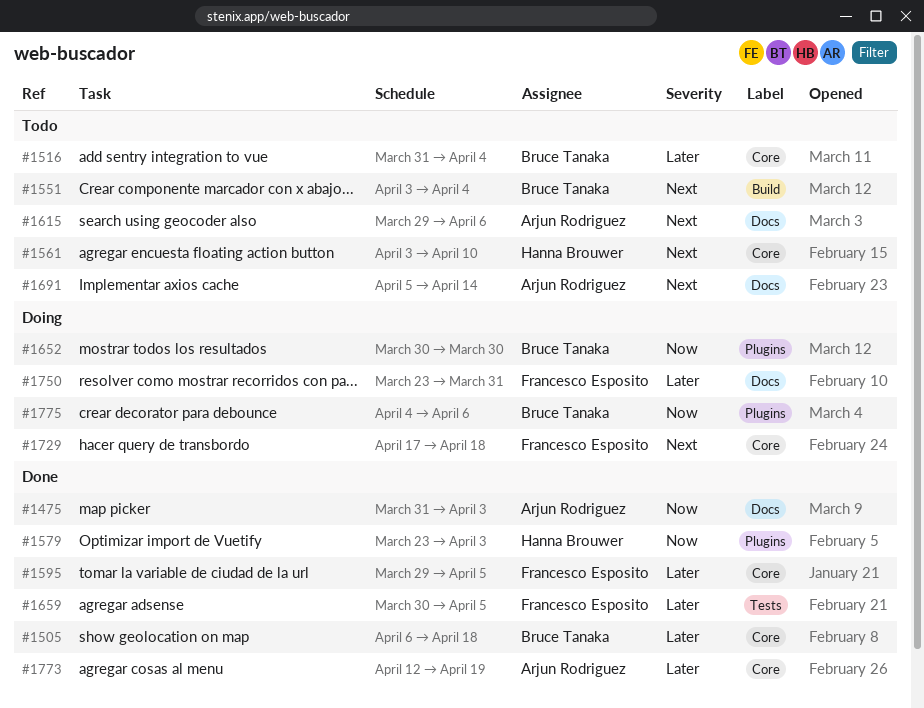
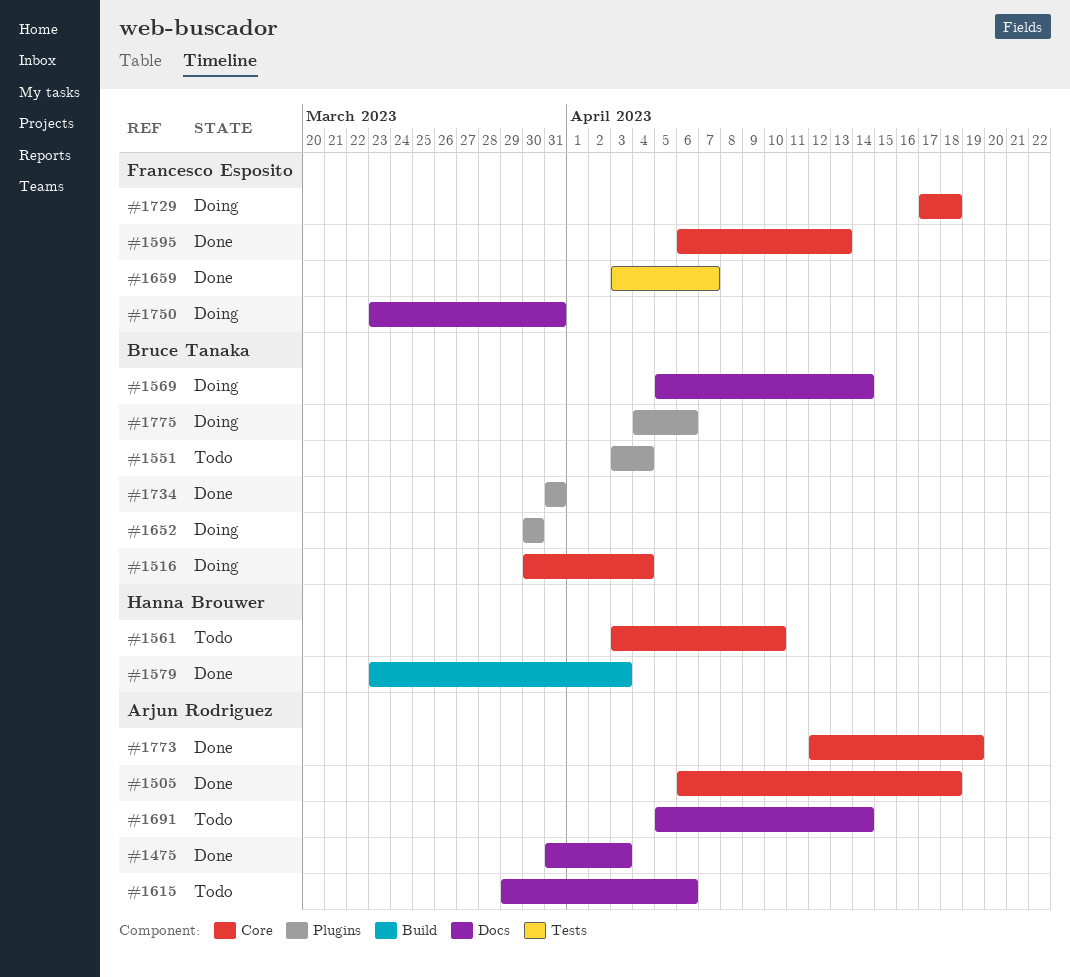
#1505, owner: Bruce Tanaka -> Arjun Rodriguez
#1516, status: Todo -> Doing
#1516, start: Mar 31 -> Mar 30
#1551, label: Build -> Plugins
#1569: none -> present
#1579, label: Plugins -> Build
#1595, start: Mar 29 -> Apr 6
#1595, due: Apr 5 -> Apr 13
#1659, start: Mar 30 -> Apr 3
#1659, due: Apr 5 -> Apr 7
#1734: none -> present

